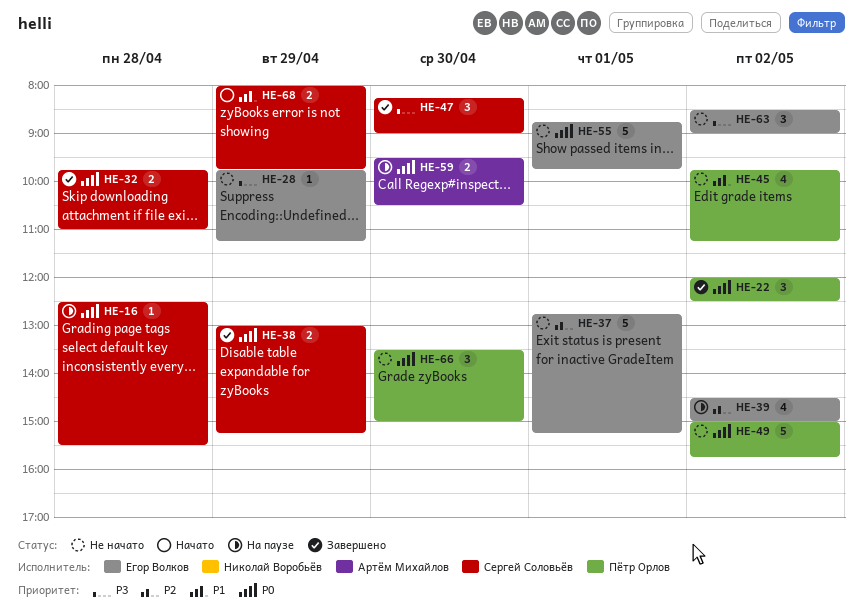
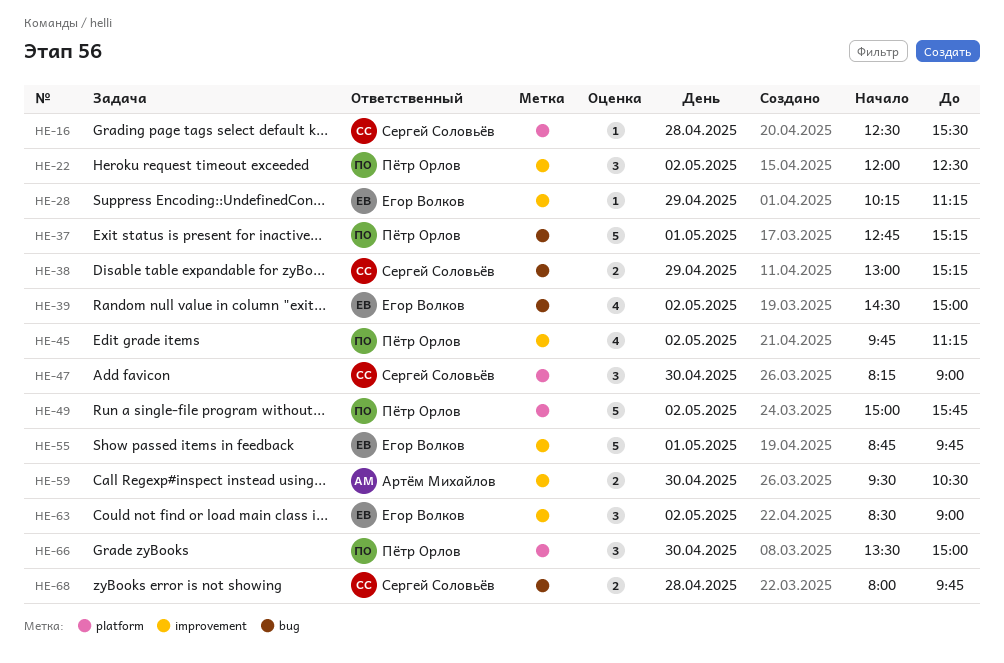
HE-28, begins: 09:45 -> 10:15
HE-32: present -> none
HE-37, owner: Егор Волков -> Пётр Орлов
HE-68, day: Apr 29 -> Apr 28

